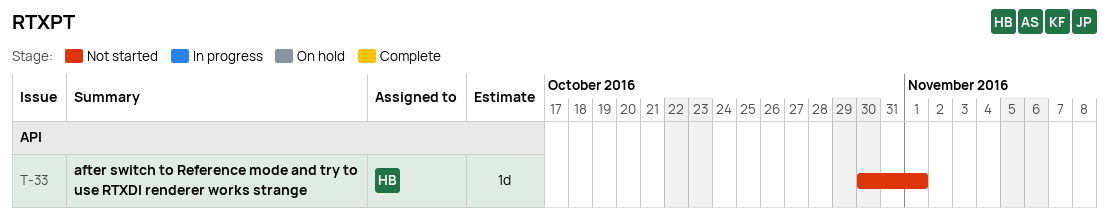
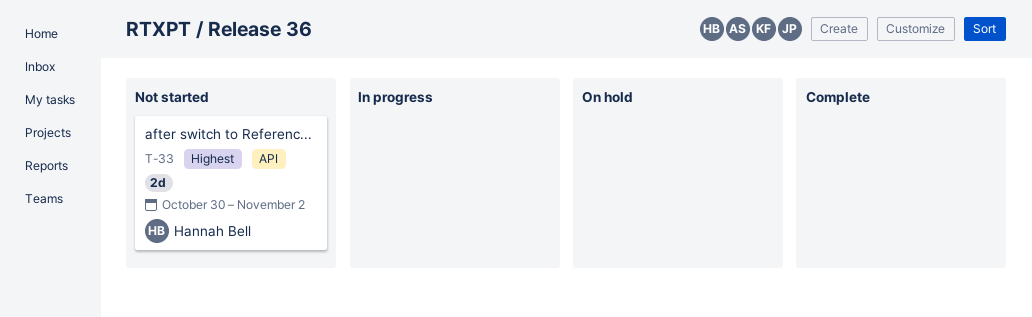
T-33, estimate: 1d -> 2d
T-33, due: Nov 1 -> Nov 2

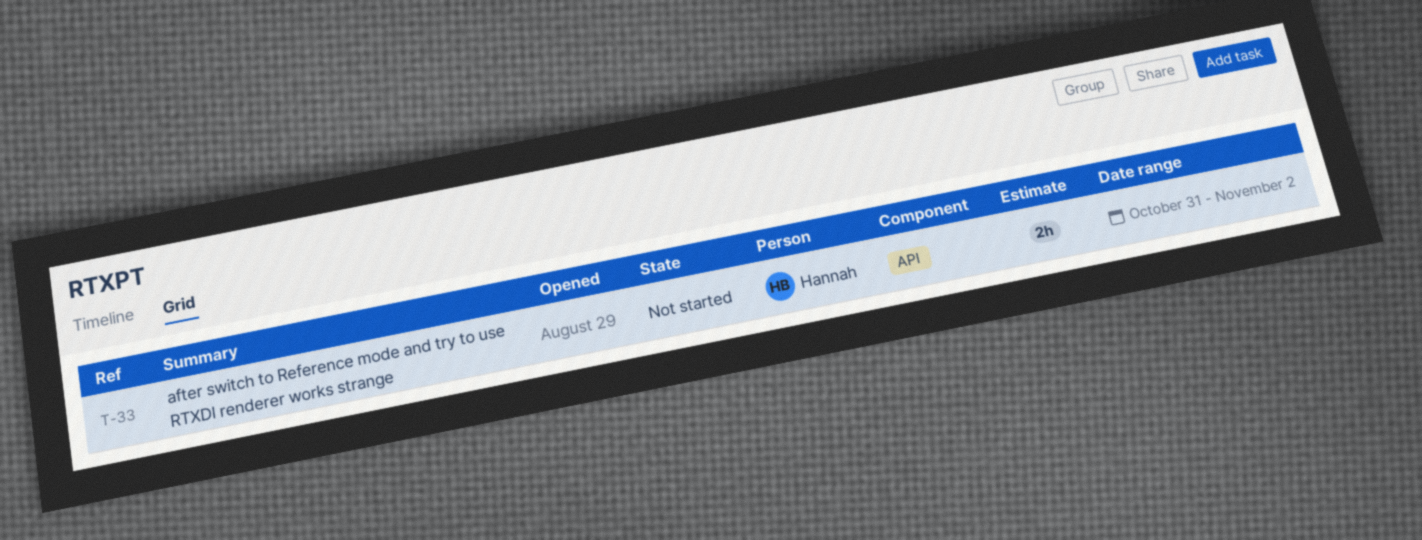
T-33, estimate: 2d -> 2h
T-33, start: Oct 30 -> Oct 31

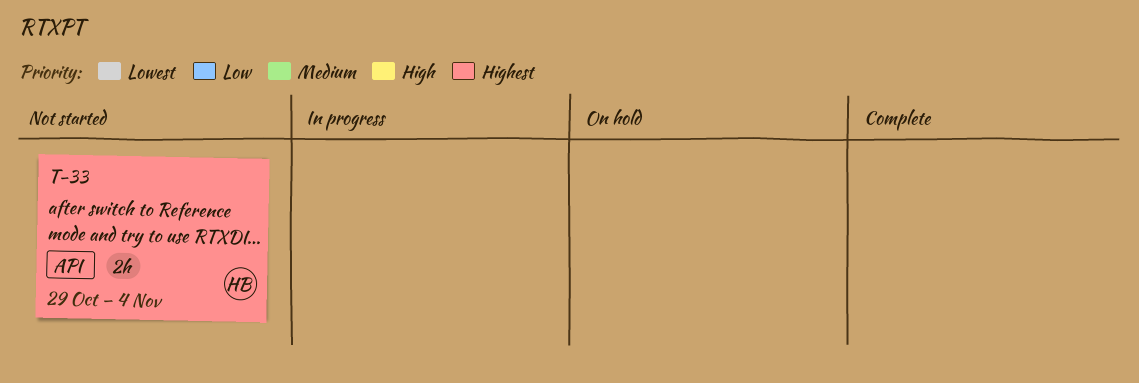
T-33, start: Oct 31 -> Oct 29
T-33, due: Nov 2 -> Nov 4

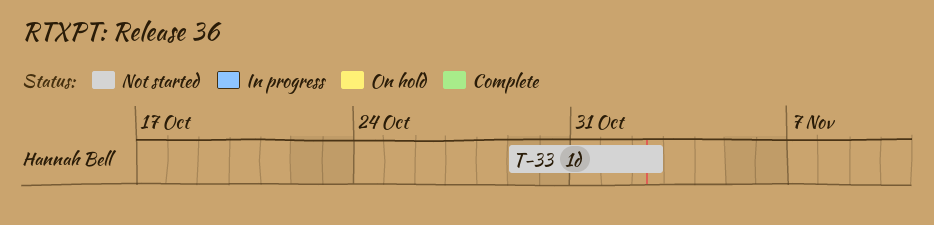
T-33, estimate: 2h -> 1d
T-33, due: Nov 4 -> Nov 2

